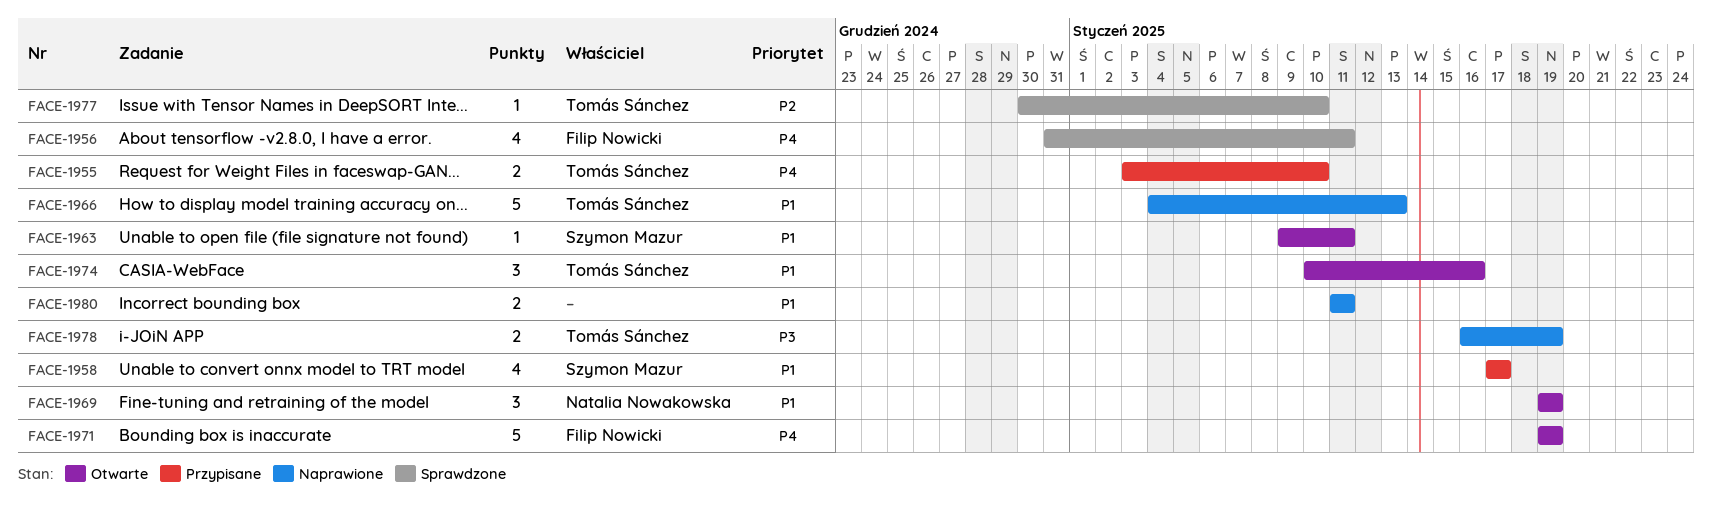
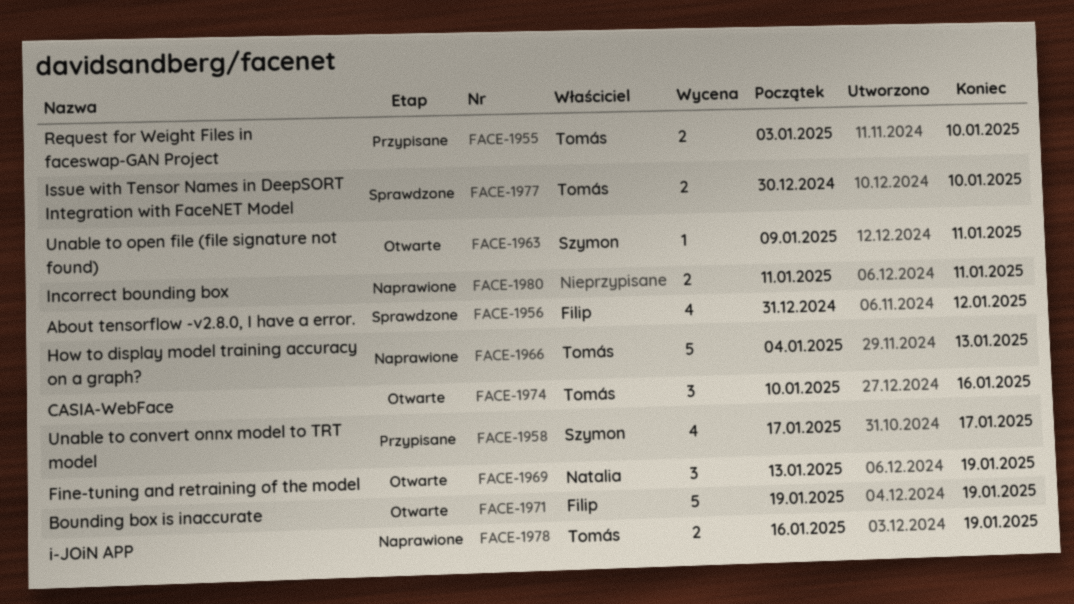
FACE-1956, due: Jan 11 -> Jan 12
FACE-1969, start: Jan 19 -> Jan 13
FACE-1977, estimate: 1 -> 2

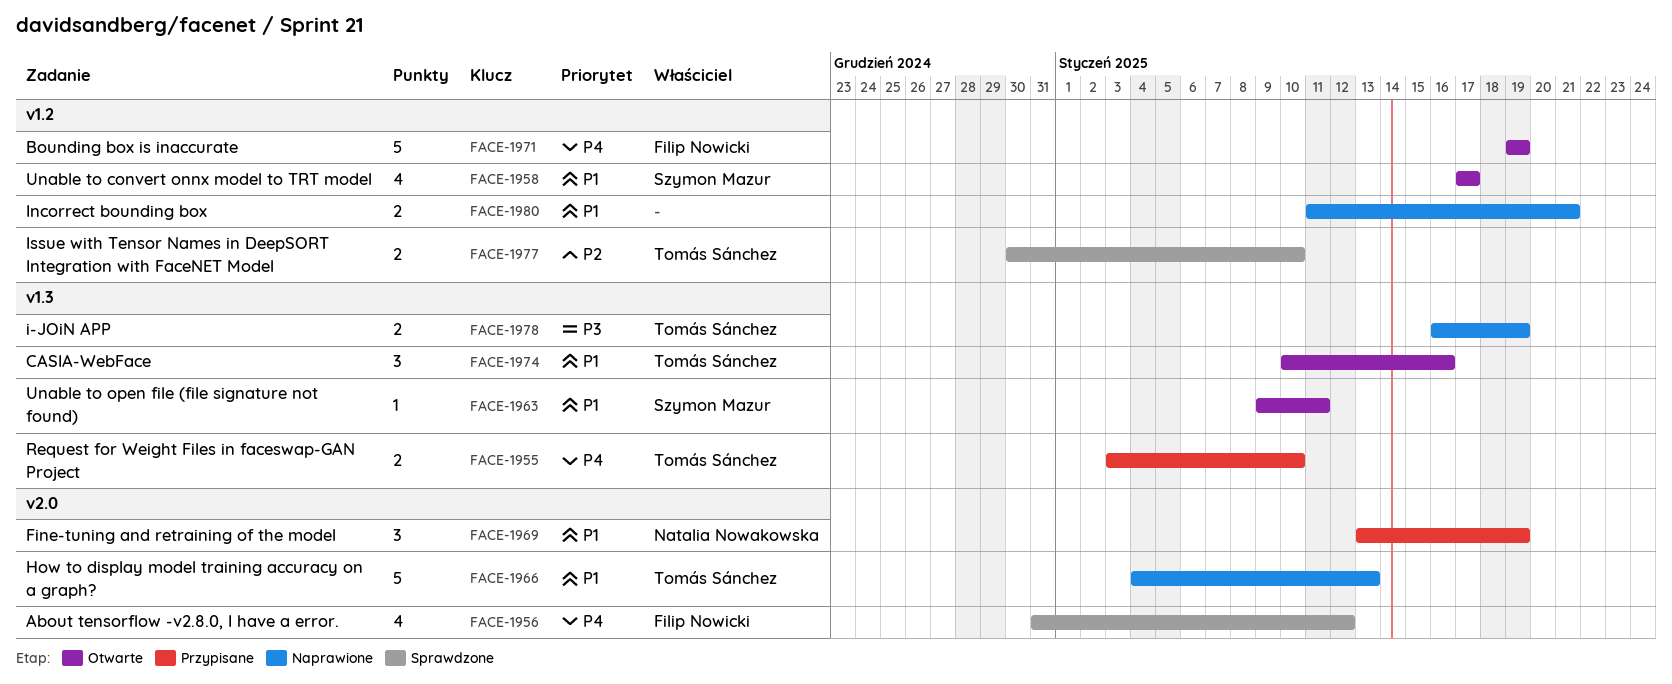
FACE-1958, status: Przypisane -> Otwarte
FACE-1969, status: Otwarte -> Przypisane
FACE-1980, due: Jan 11 -> Jan 21

